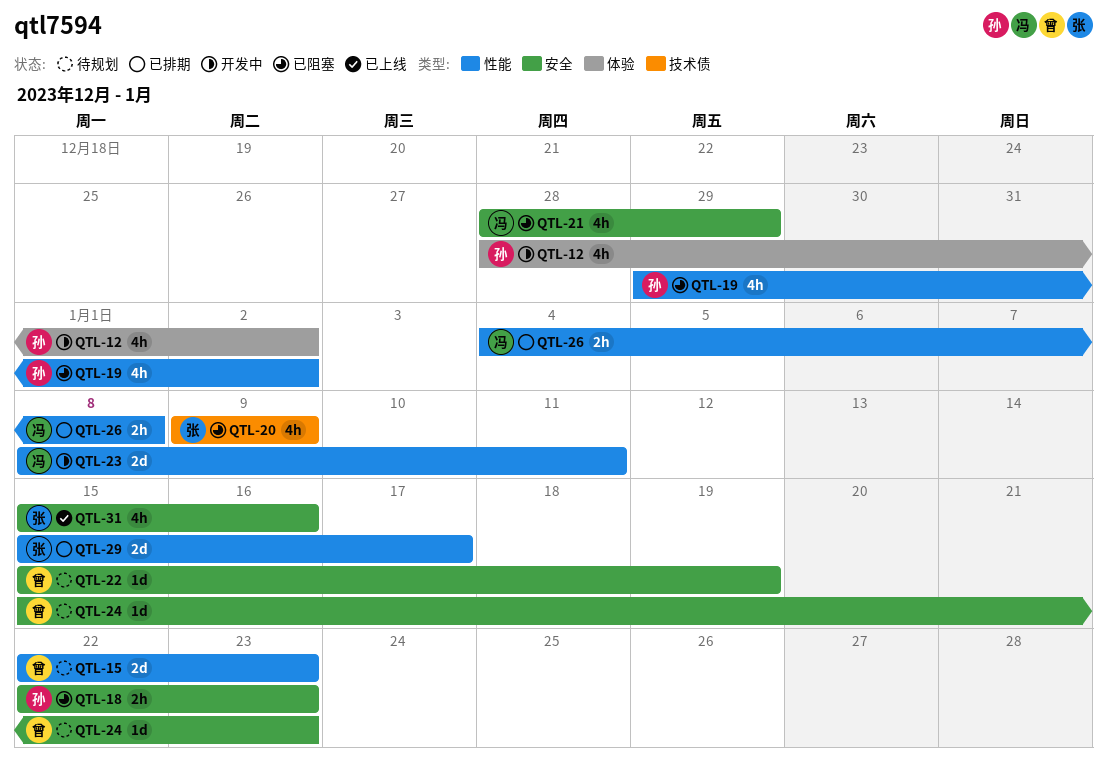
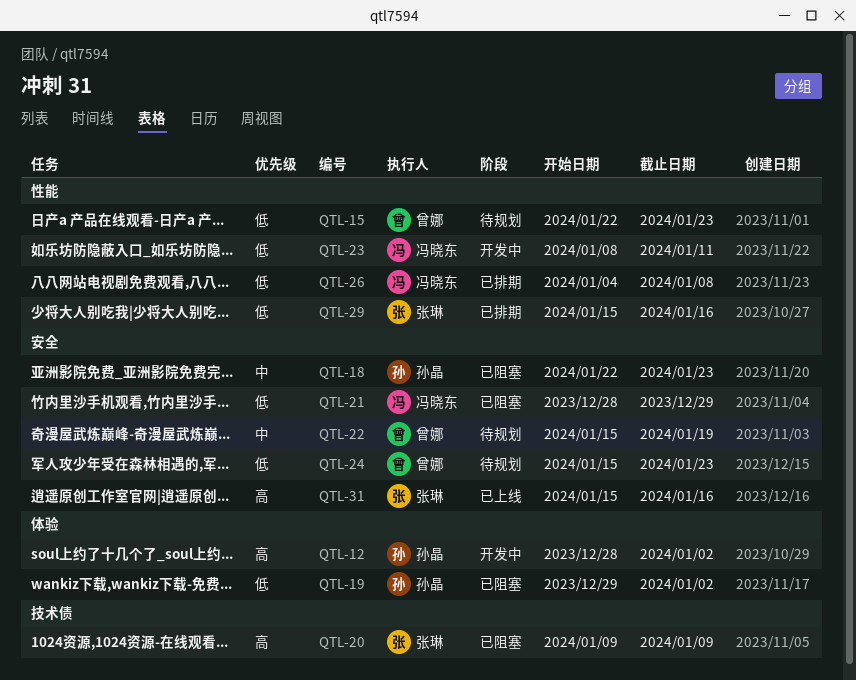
QTL-19, label: 性能 -> 体验
QTL-29, due: Jan 17 -> Jan 16

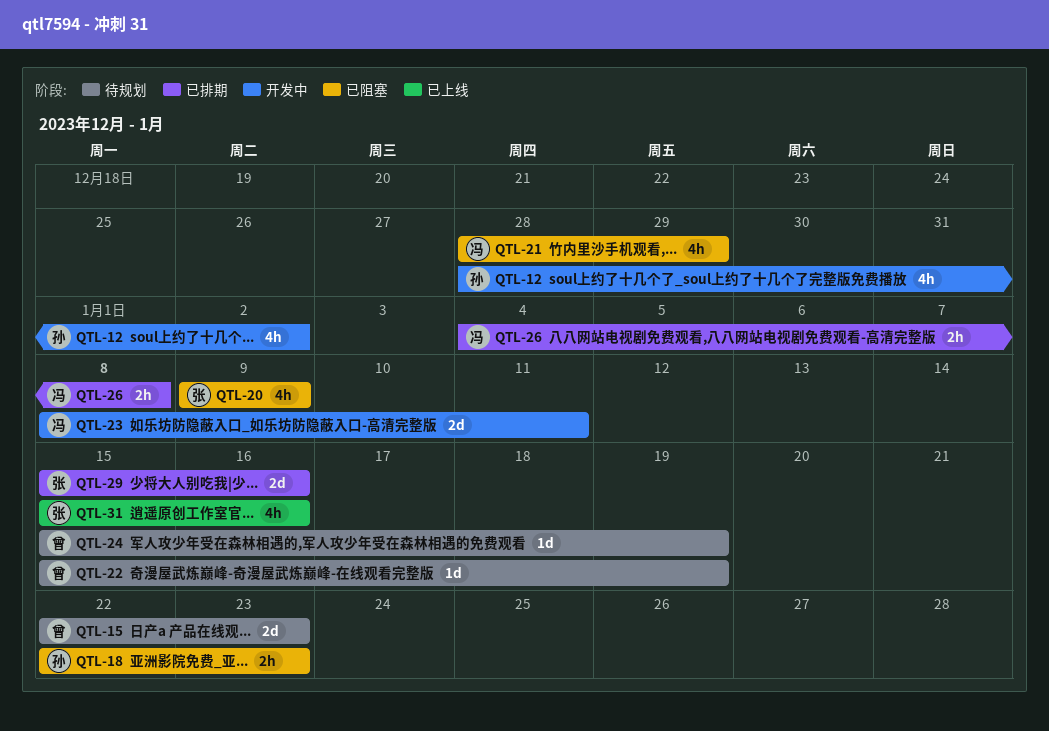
QTL-19: present -> none
QTL-24, due: Jan 23 -> Jan 19

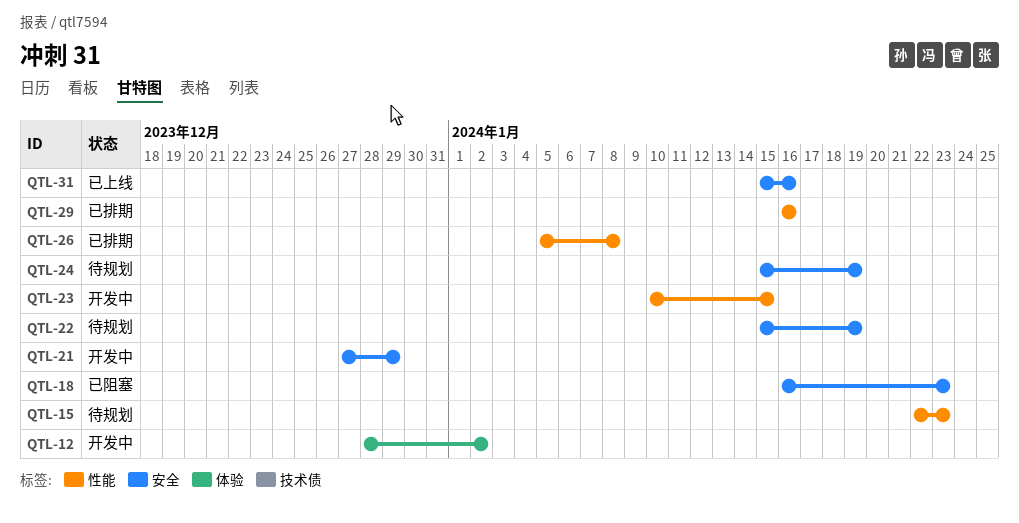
QTL-18, start: Jan 22 -> Jan 16
QTL-20: present -> none
QTL-21, status: 已阻塞 -> 开发中
QTL-21, start: Dec 28 -> Dec 27
QTL-23, start: Jan 8 -> Jan 10
QTL-23, due: Jan 11 -> Jan 15
QTL-26, start: Jan 4 -> Jan 5
QTL-29, start: Jan 15 -> Jan 16

